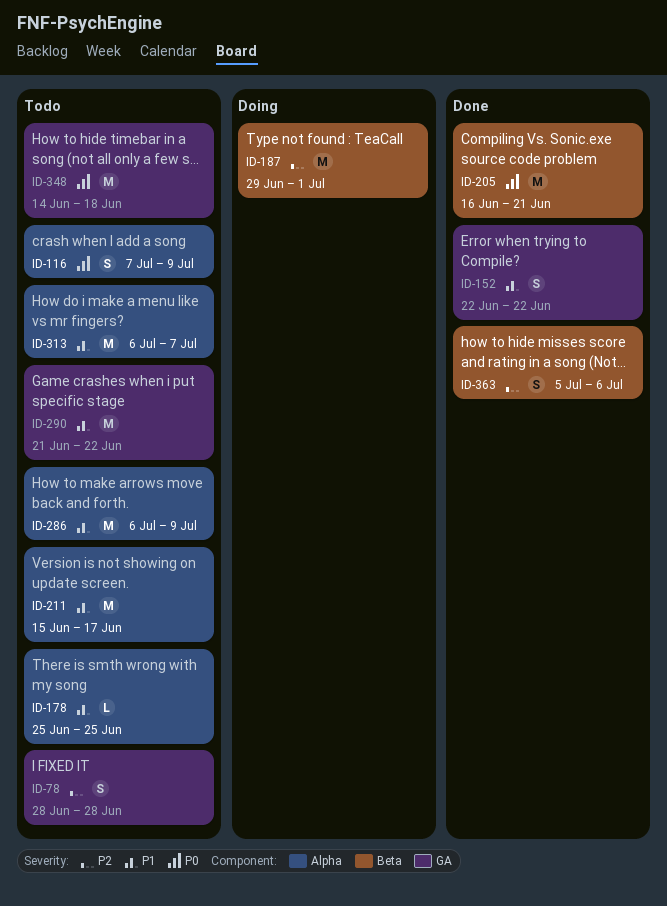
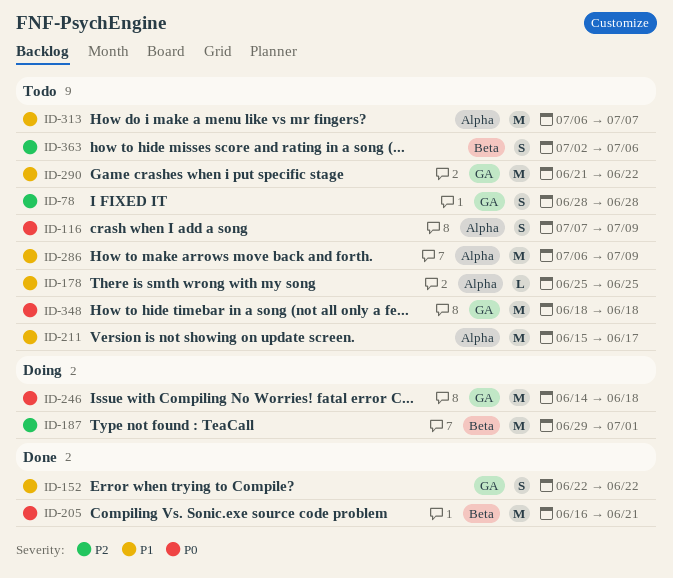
ID-246: none -> present
ID-348, start: Jun 14 -> Jun 18
ID-363, status: Done -> Todo
ID-363, start: Jul 5 -> Jul 2

